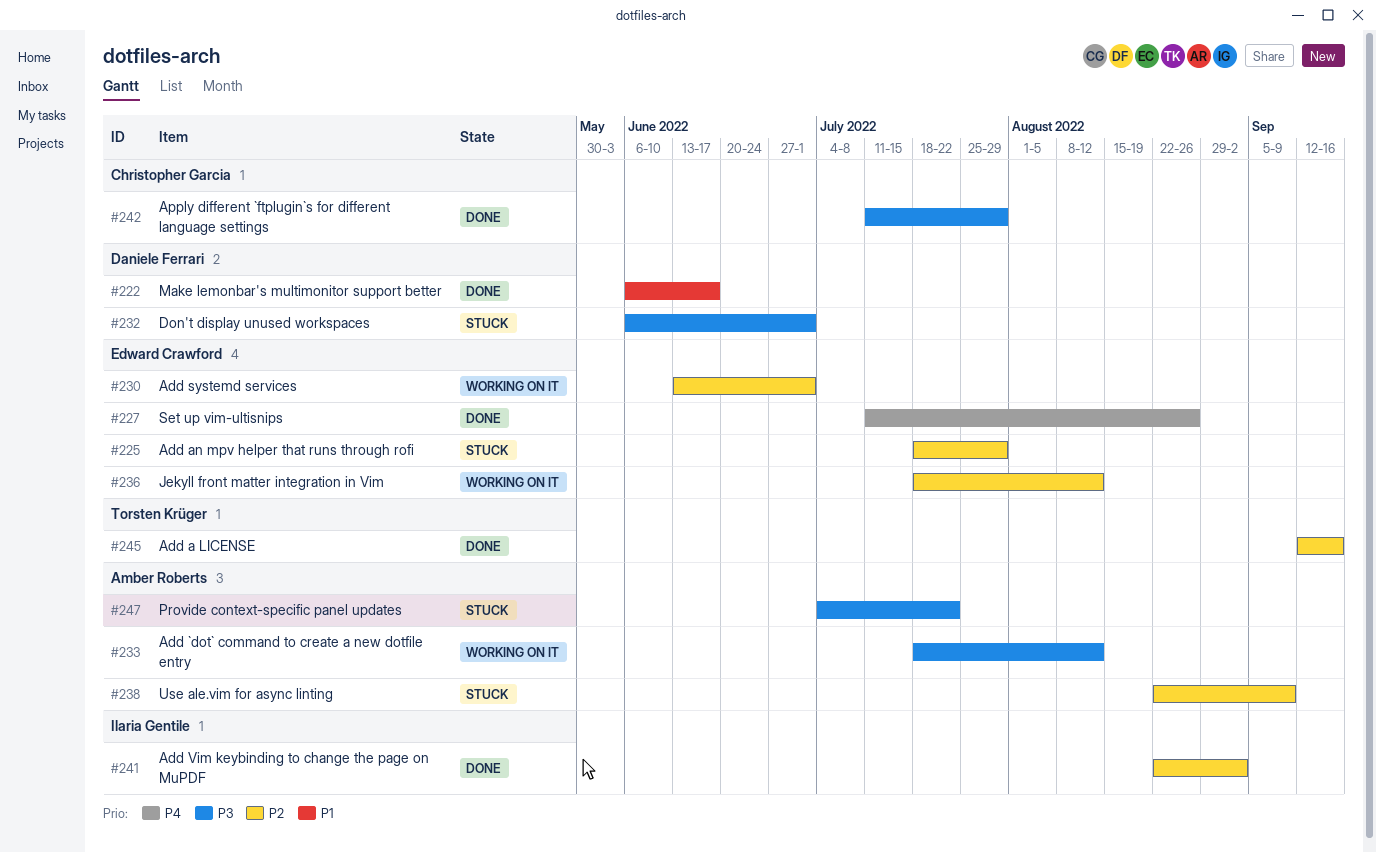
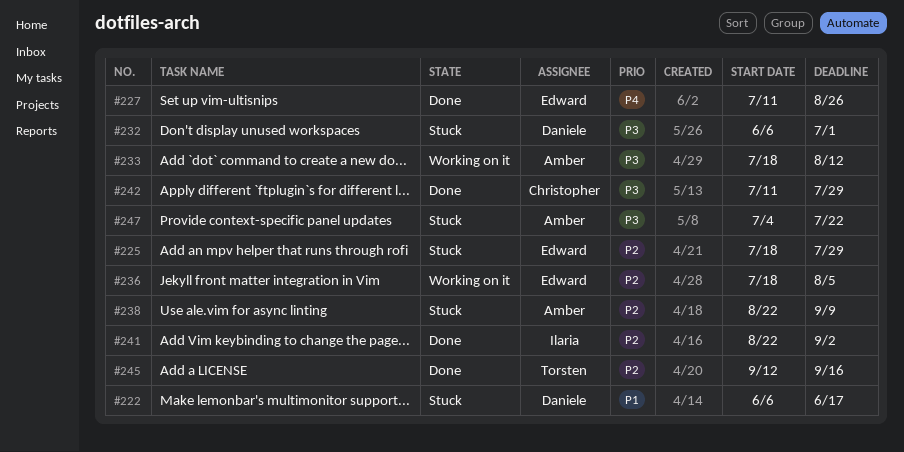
#222, status: Done -> Stuck
#230: present -> none
#236, due: Aug 12 -> Aug 5

